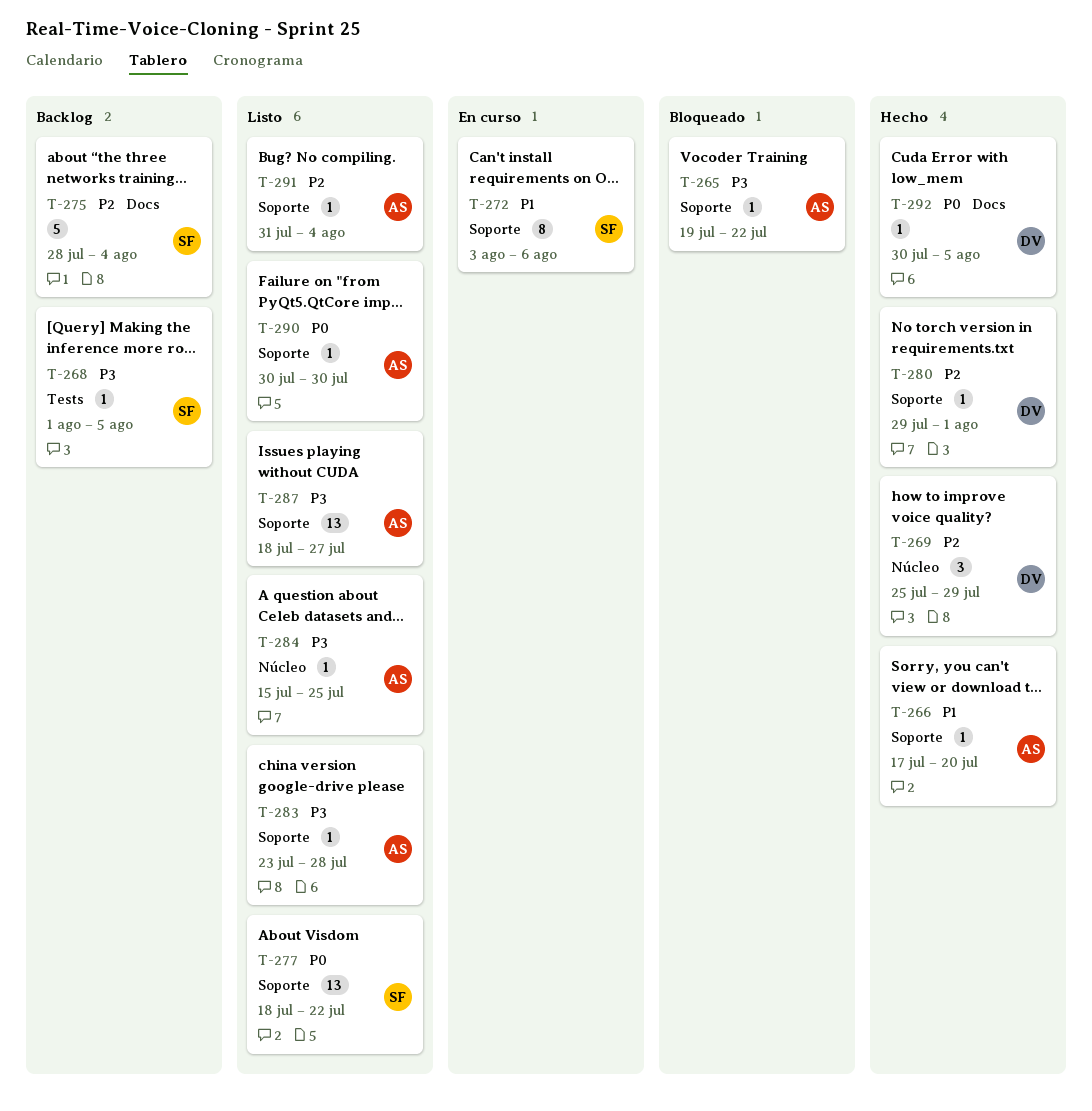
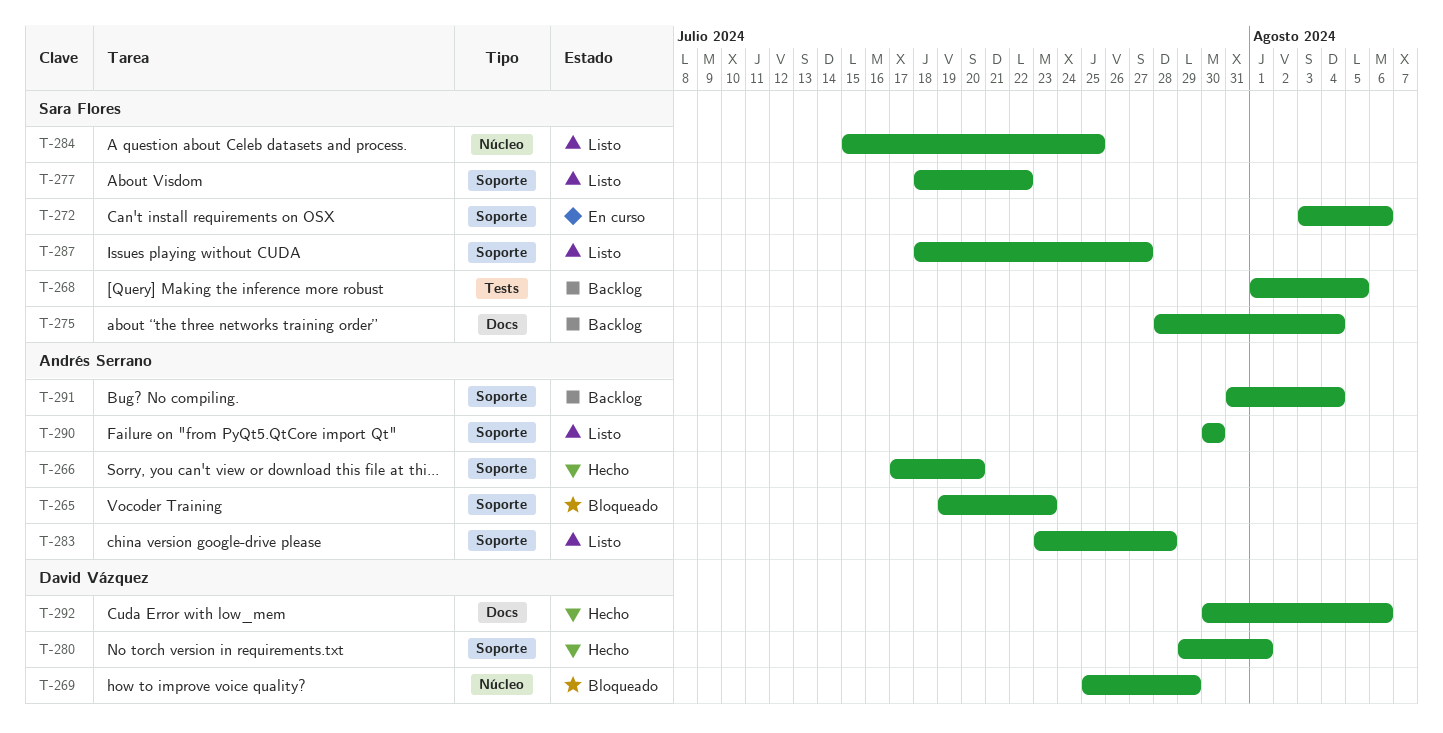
T-265, due: Jul 22 -> Jul 23
T-269, status: Hecho -> Bloqueado
T-284, owner: Andrés Serrano -> Sara Flores
T-287, owner: Andrés Serrano -> Sara Flores
T-291, status: Listo -> Backlog
T-292, due: Aug 5 -> Aug 6

